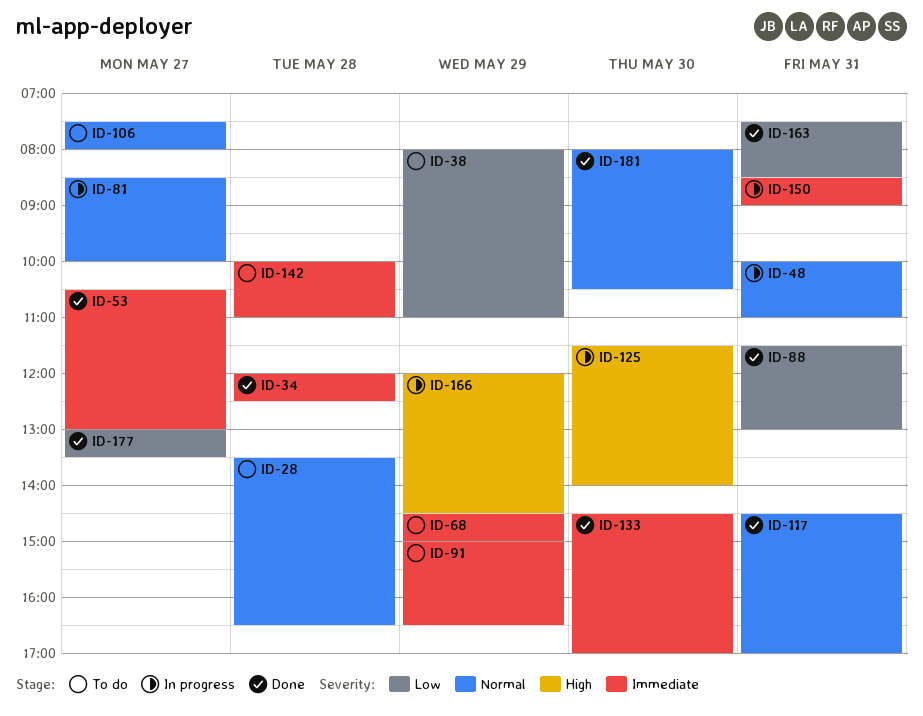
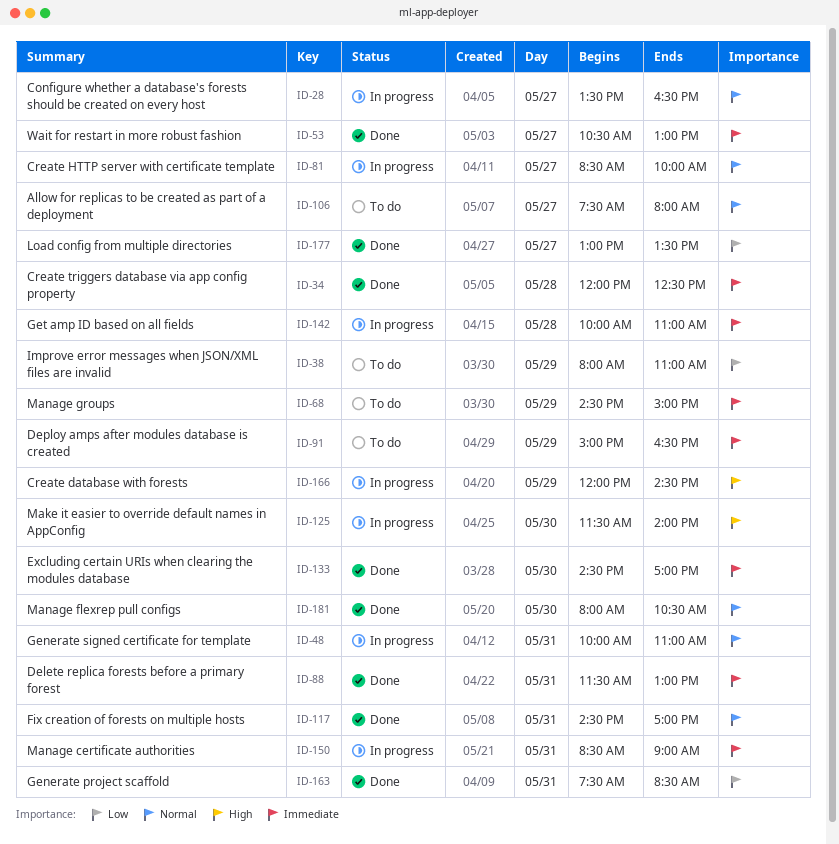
ID-28, status: To do -> In progress
ID-28, day: May 28 -> May 27
ID-88, priority: Low -> Immediate
ID-142, status: To do -> In progress

